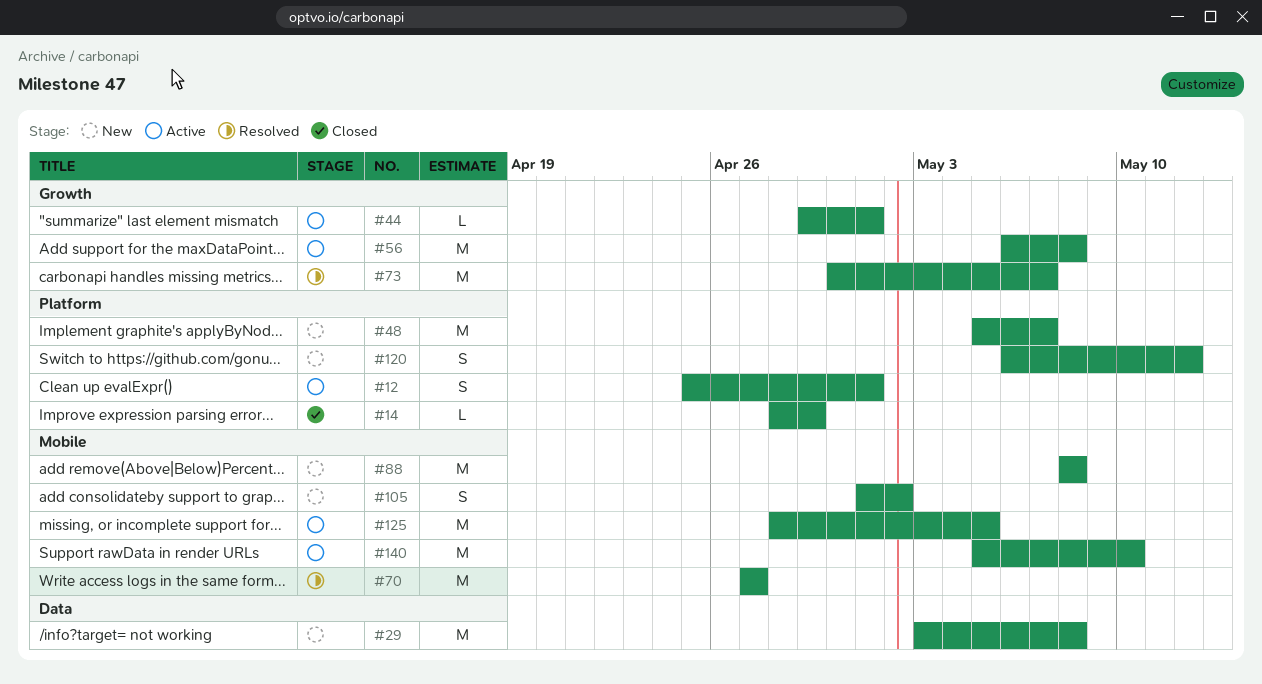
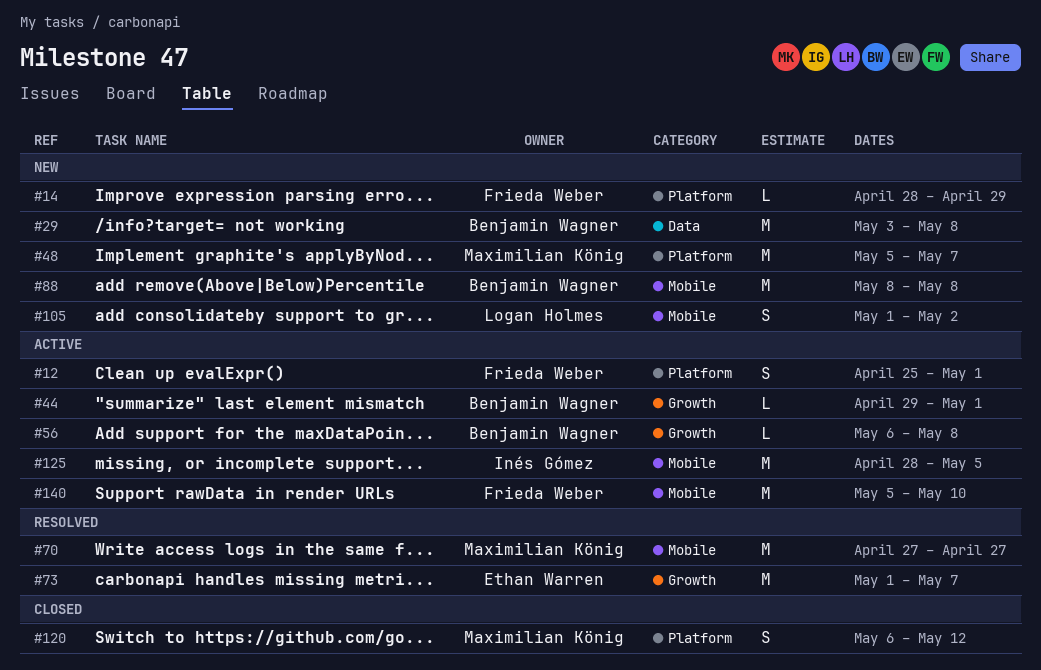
#14, status: Closed -> New
#56, estimate: M -> L
#73, start: Apr 30 -> May 1
#120, status: New -> Closed

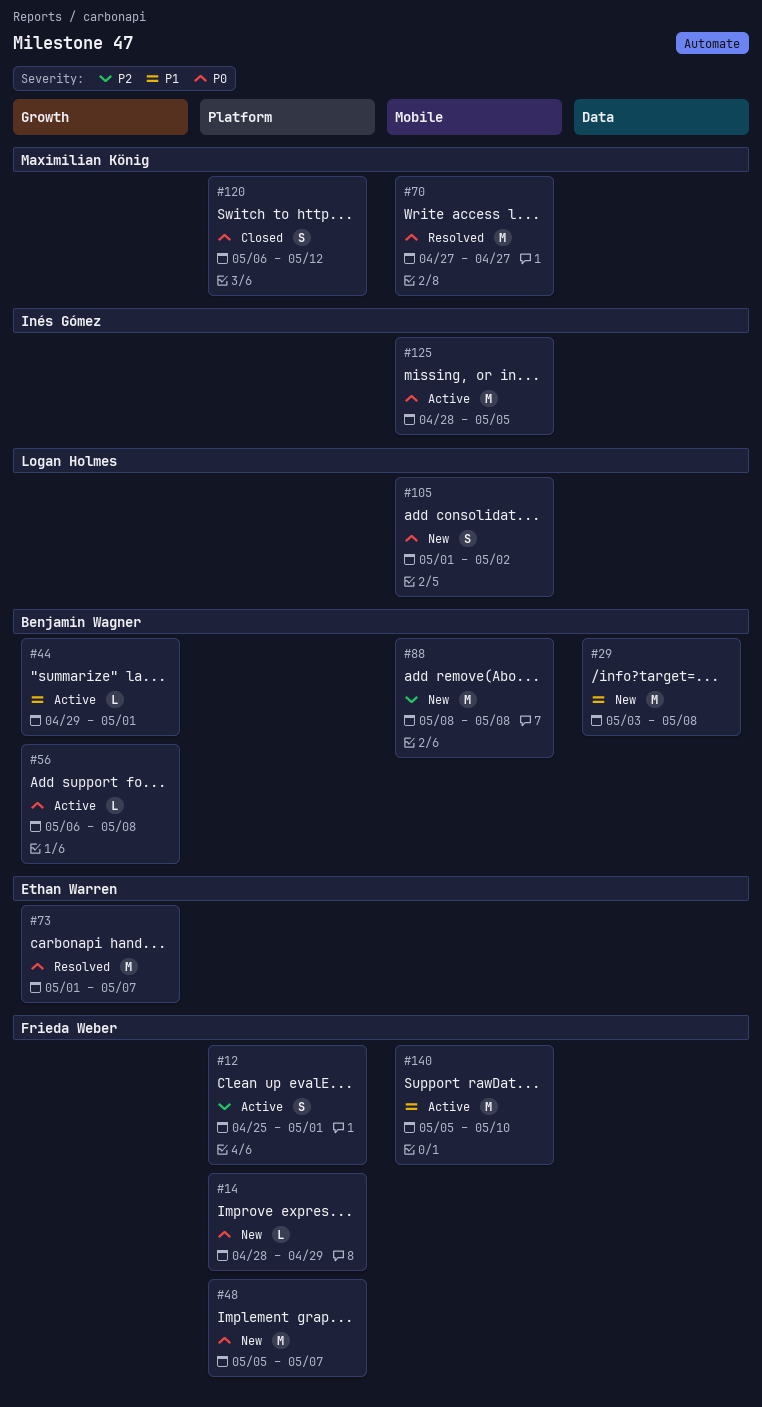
#48, owner: Maximilian König -> Frieda Weber

